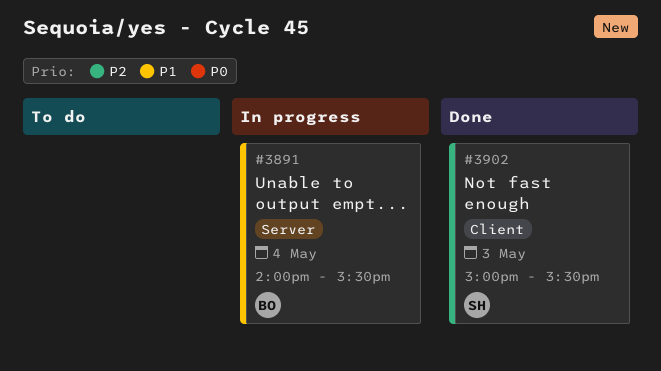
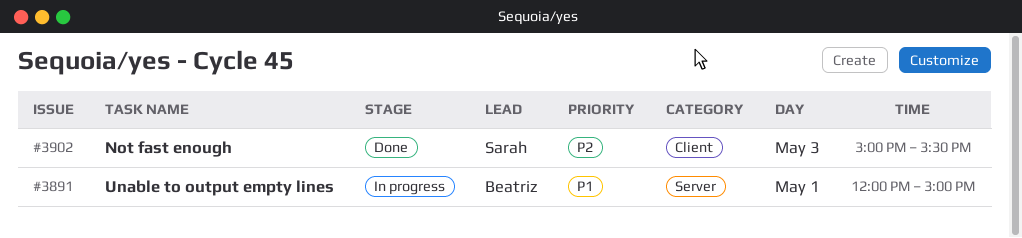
#3891, day: May 4 -> May 1
#3891, begins: 14:00 -> 12:00
#3891, ends: 15:30 -> 15:00

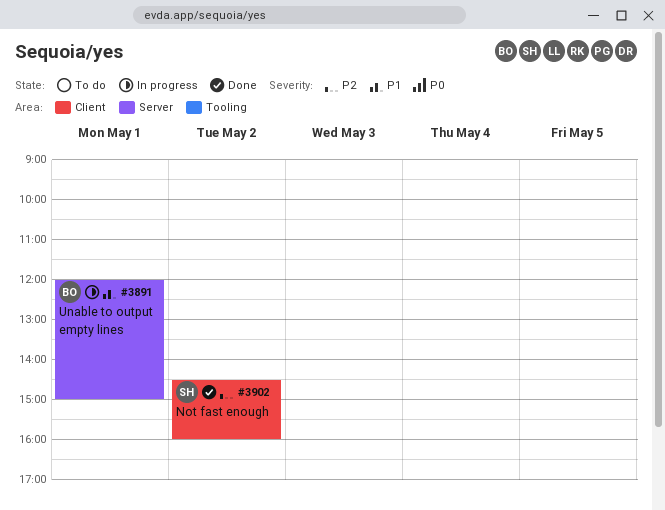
#3902, day: May 3 -> May 2
#3902, begins: 15:00 -> 14:30
#3902, ends: 15:30 -> 16:00

